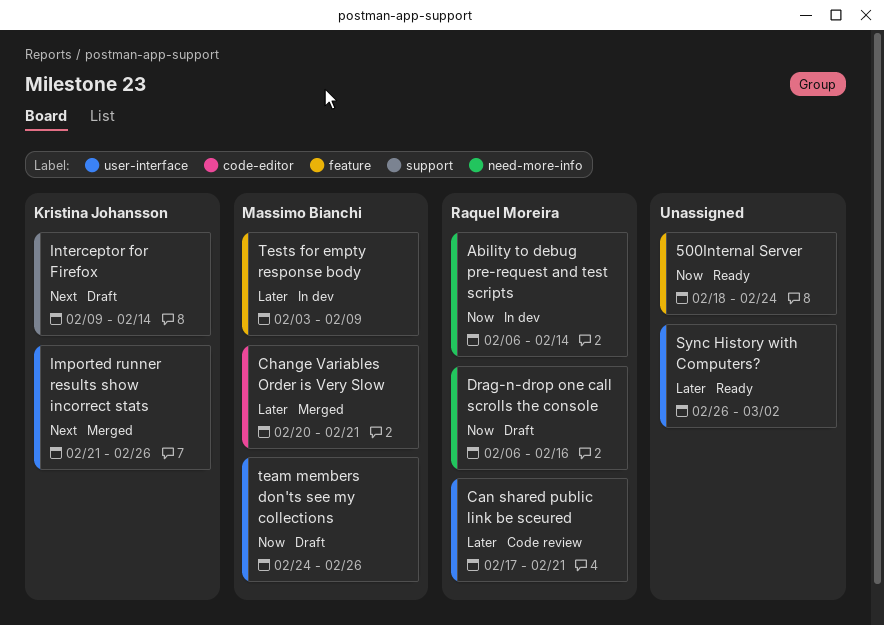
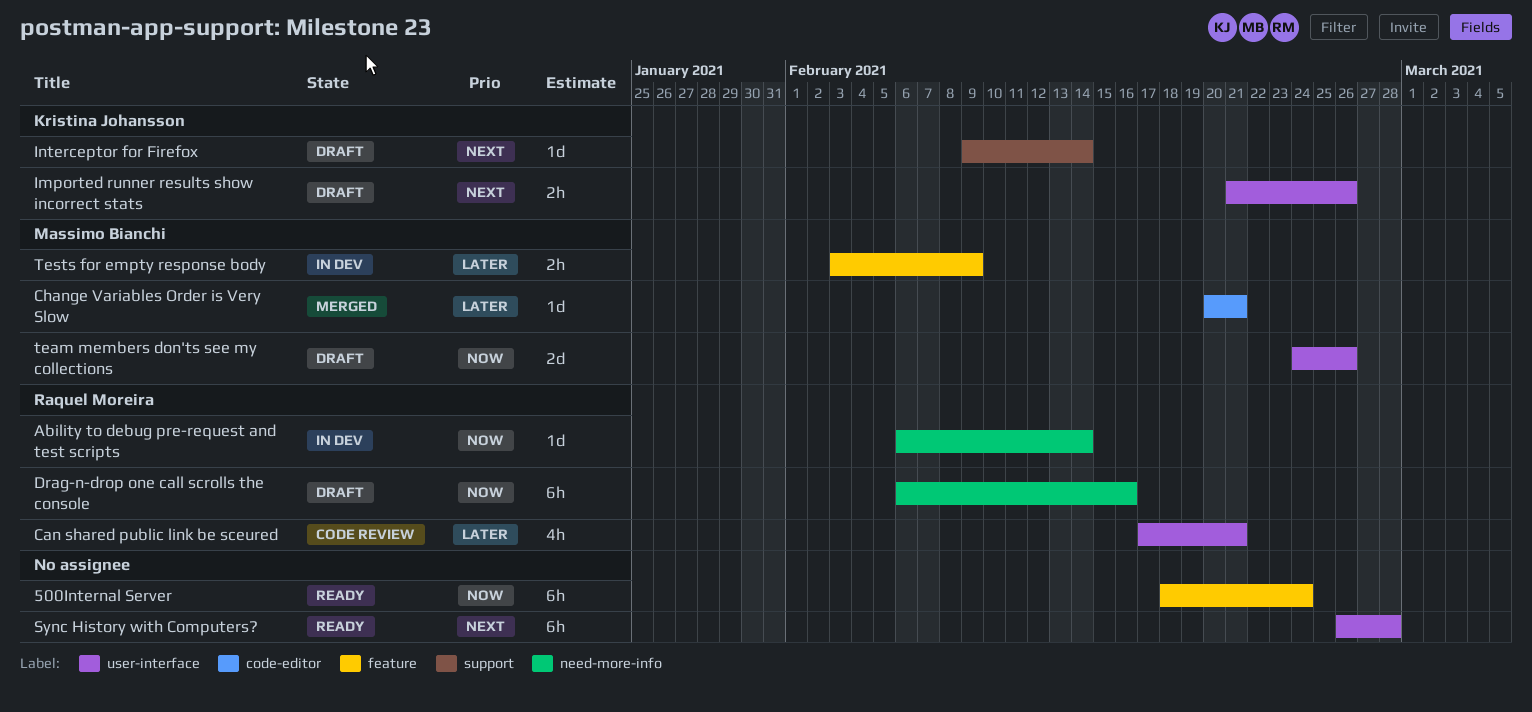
Imported runner results show incorrect stats, status: Merged -> Draft
Sync History with Computers?, priority: Later -> Next
Sync History with Computers?, due: Mar 2 -> Feb 28

